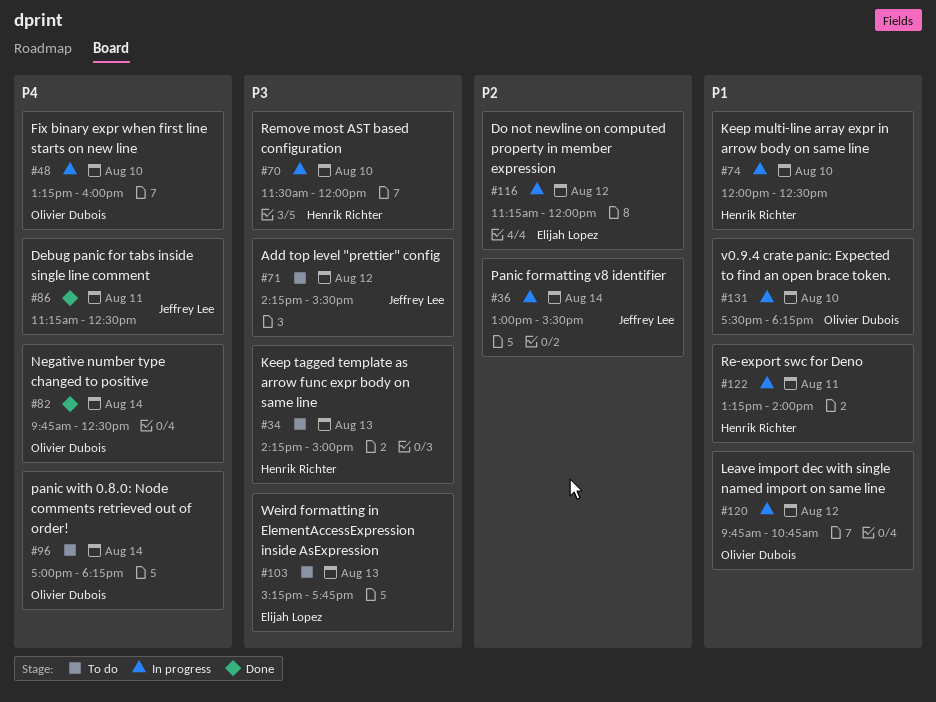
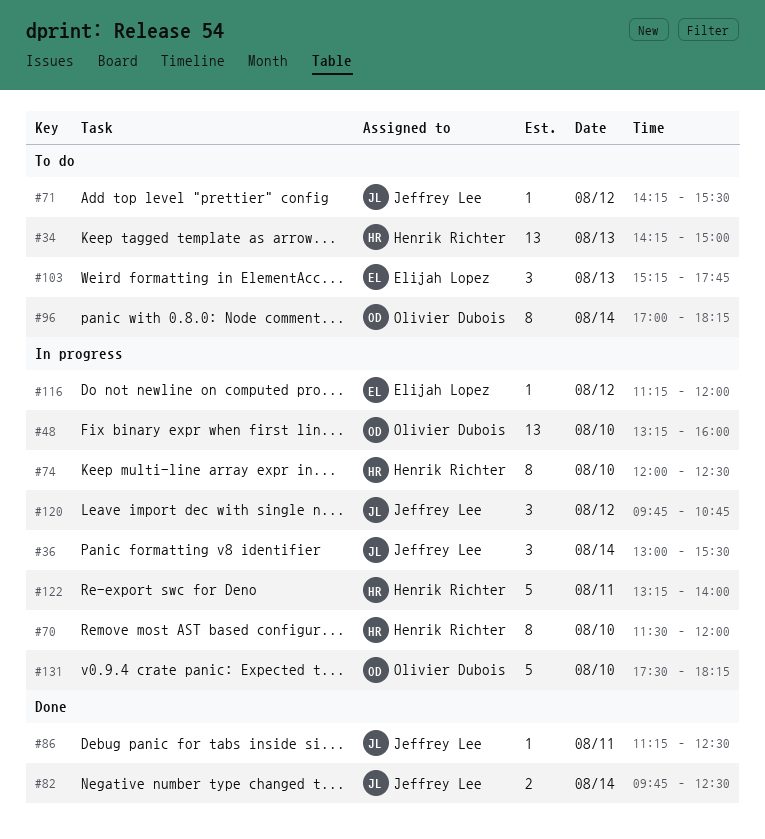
#82, owner: Olivier Dubois -> Jeffrey Lee
#120, owner: Olivier Dubois -> Jeffrey Lee

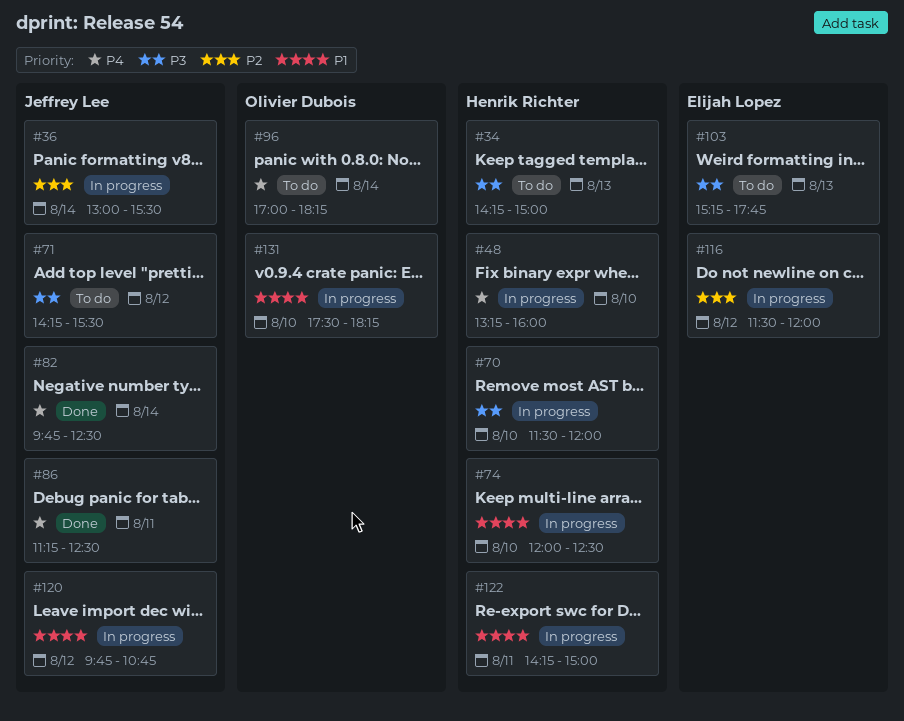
#48, owner: Olivier Dubois -> Henrik Richter
#116, begins: 11:15 -> 11:30
#122, begins: 13:15 -> 14:15
#122, ends: 14:00 -> 15:00

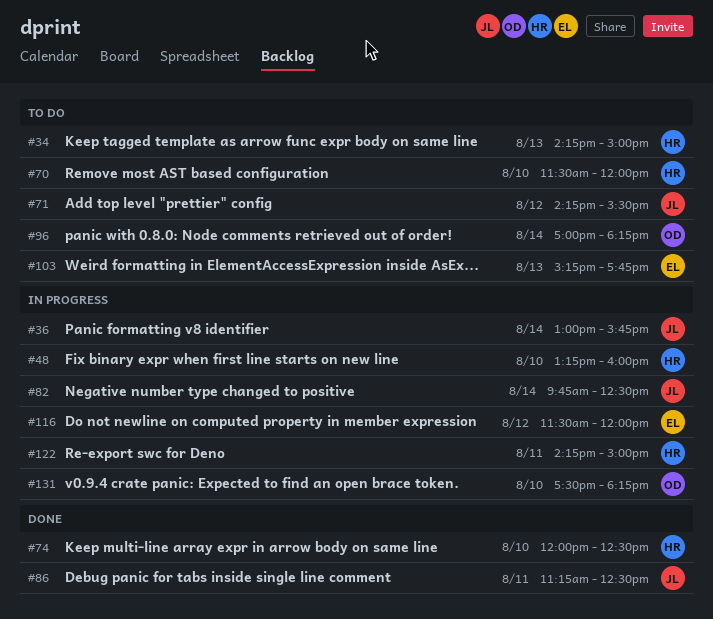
#36, ends: 15:30 -> 15:45
#70, status: In progress -> To do
#74, status: In progress -> Done
#82, status: Done -> In progress
#120: present -> none

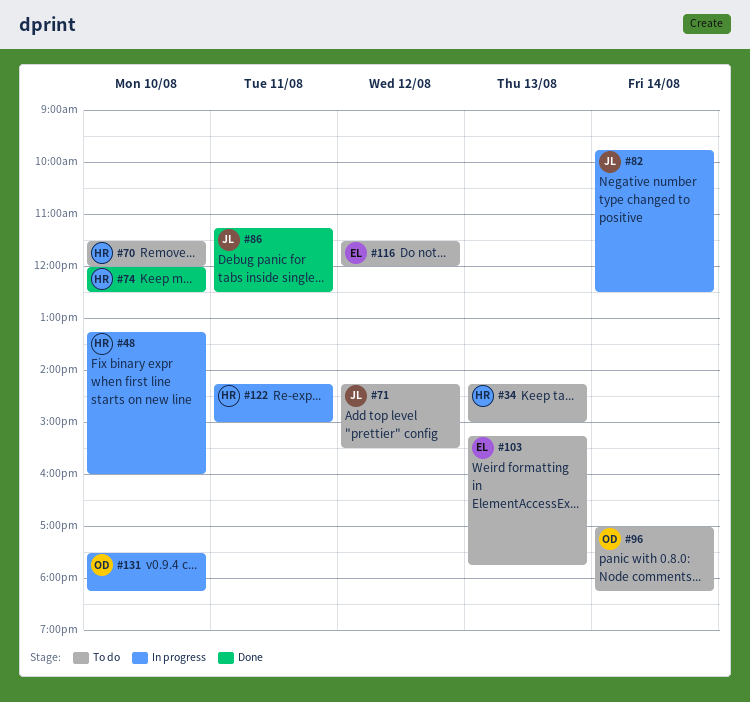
#36: present -> none
#116, status: In progress -> To do

